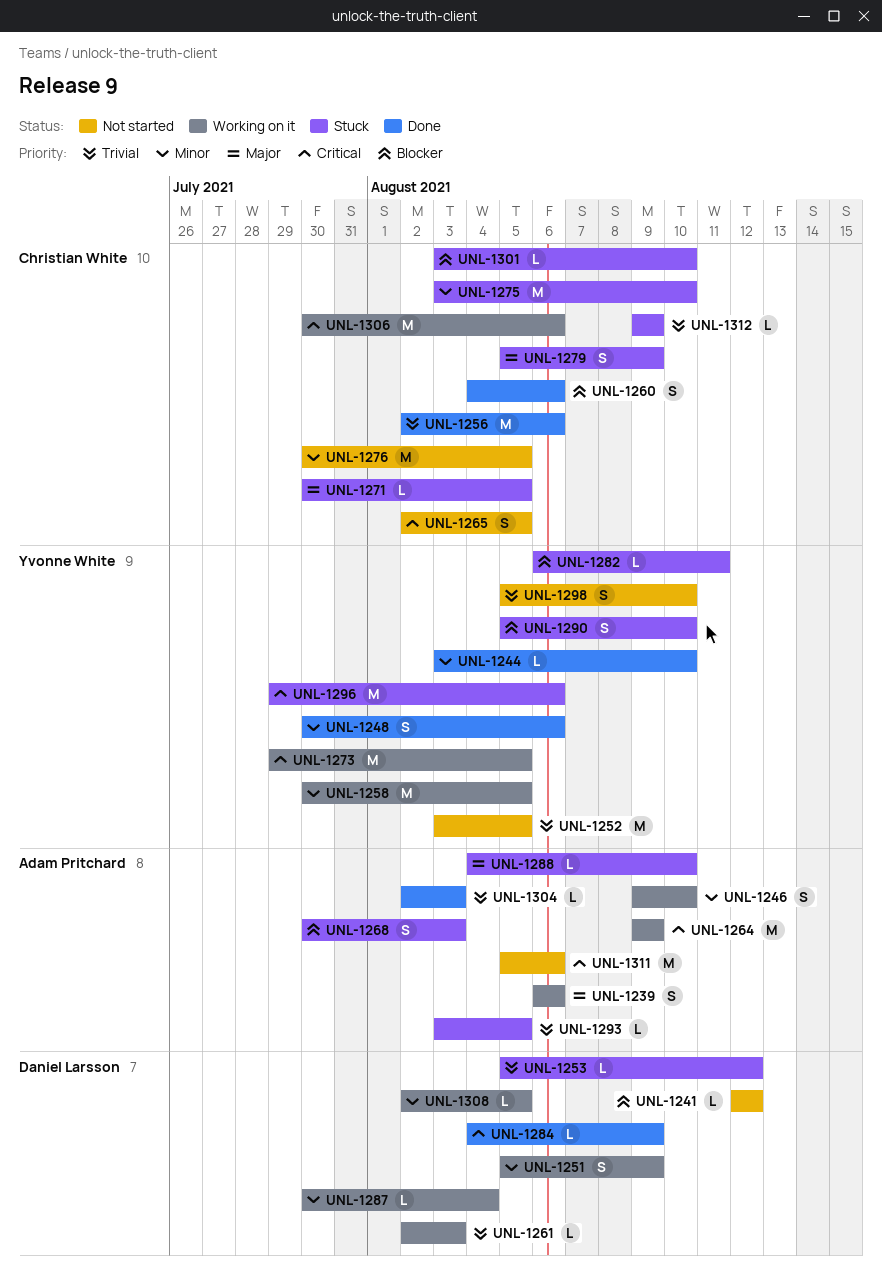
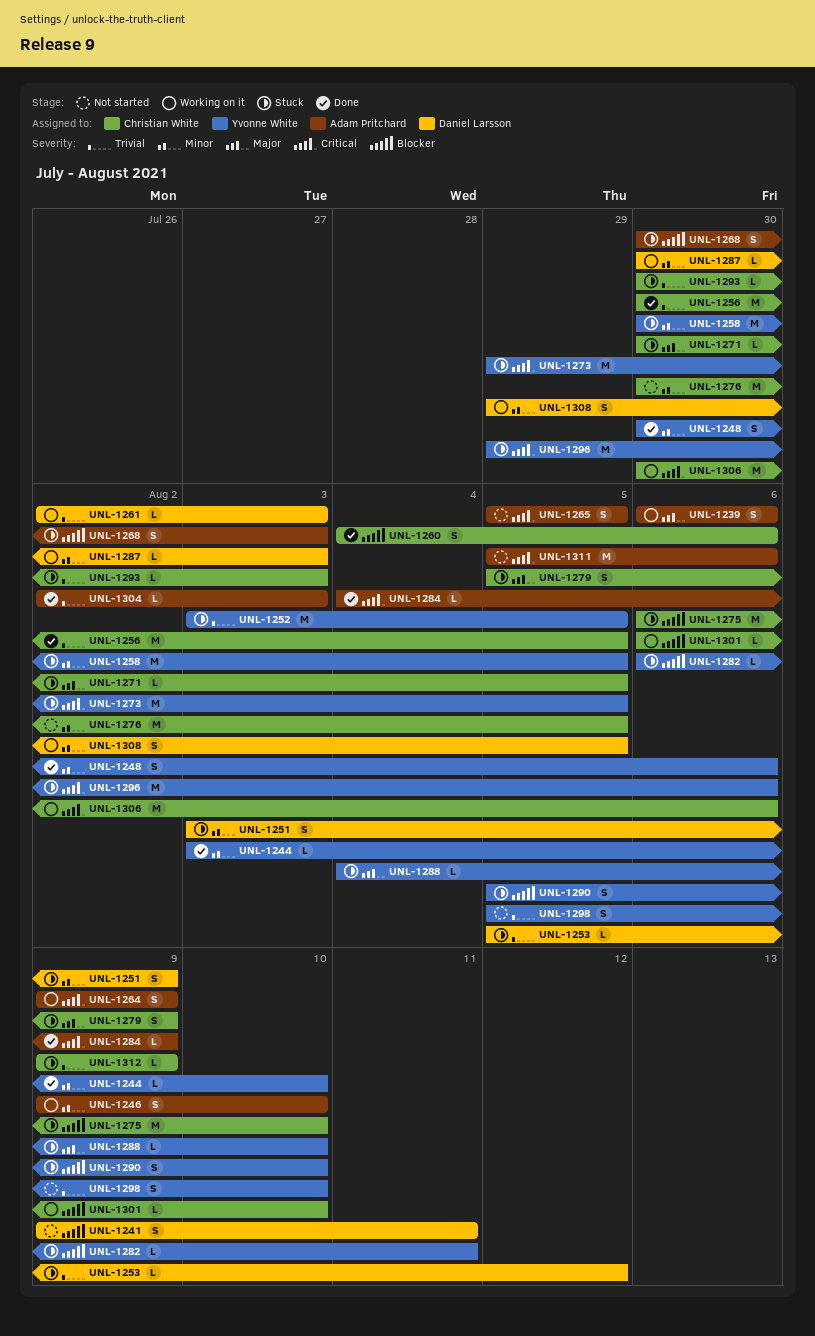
UNL-1241, estimate: L -> S
UNL-1241, start: Aug 12 -> Aug 9
UNL-1241, due: Aug 12 -> Aug 11
UNL-1251, status: Working on it -> Stuck
UNL-1251, start: Aug 5 -> Aug 3
UNL-1252, status: Not started -> Stuck
UNL-1256, start: Aug 2 -> Jul 30
UNL-1256, due: Aug 6 -> Aug 5
UNL-1258, status: Working on it -> Stuck
UNL-1264, estimate: M -> S
UNL-1265, owner: Christian White -> Adam Pritchard
UNL-1265, start: Aug 2 -> Aug 5
UNL-1273, status: Working on it -> Stuck
UNL-1275, priority: Minor -> Blocker
UNL-1275, start: Aug 3 -> Aug 6
UNL-1284, owner: Daniel Larsson -> Adam Pritchard
UNL-1287, due: Aug 4 -> Aug 3
UNL-1288, owner: Adam Pritchard -> Yvonne White
UNL-1293, owner: Adam Pritchard -> Christian White
UNL-1293, start: Aug 3 -> Jul 30
UNL-1293, due: Aug 5 -> Aug 3
UNL-1301, status: Stuck -> Working on it
UNL-1301, start: Aug 3 -> Aug 6
UNL-1308, estimate: L -> S
UNL-1308, start: Aug 2 -> Jul 29

